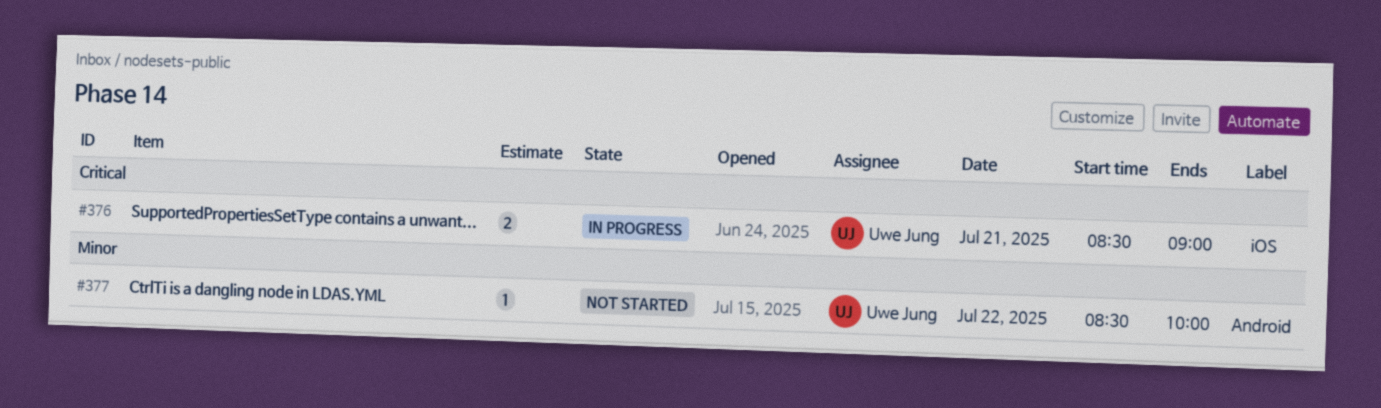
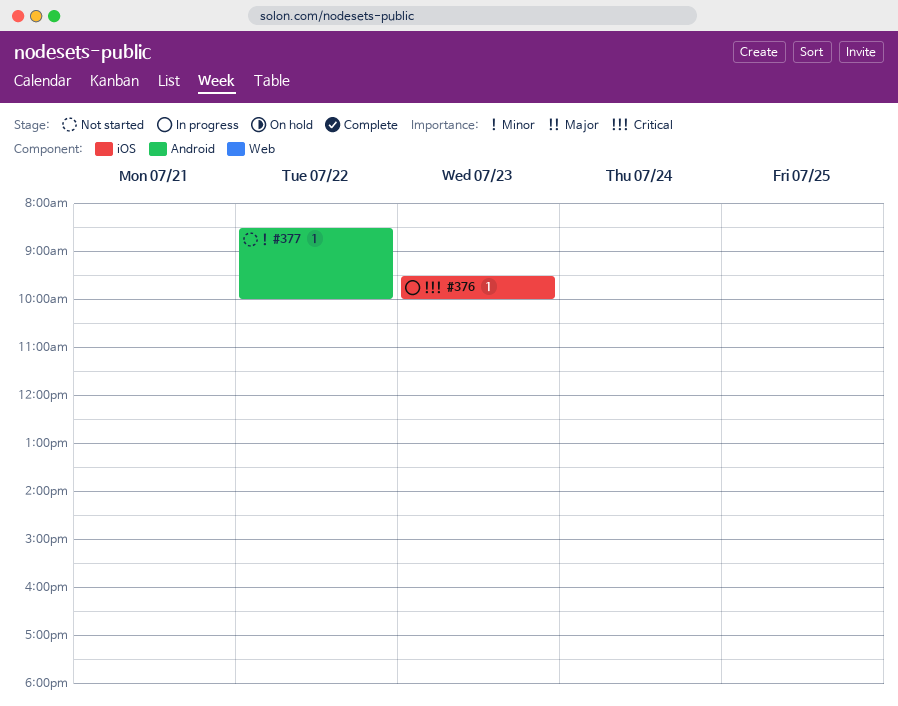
#376, estimate: 2 -> 1
#376, day: Jul 21 -> Jul 23
#376, begins: 08:30 -> 09:30
#376, ends: 09:00 -> 10:00

